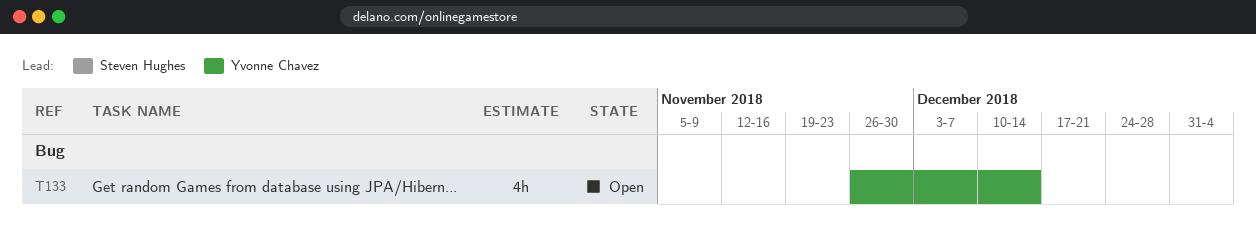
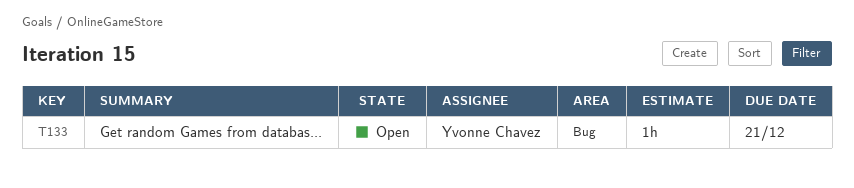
T133, estimate: 4h -> 1h
T133, due: Dec 14 -> Dec 21

